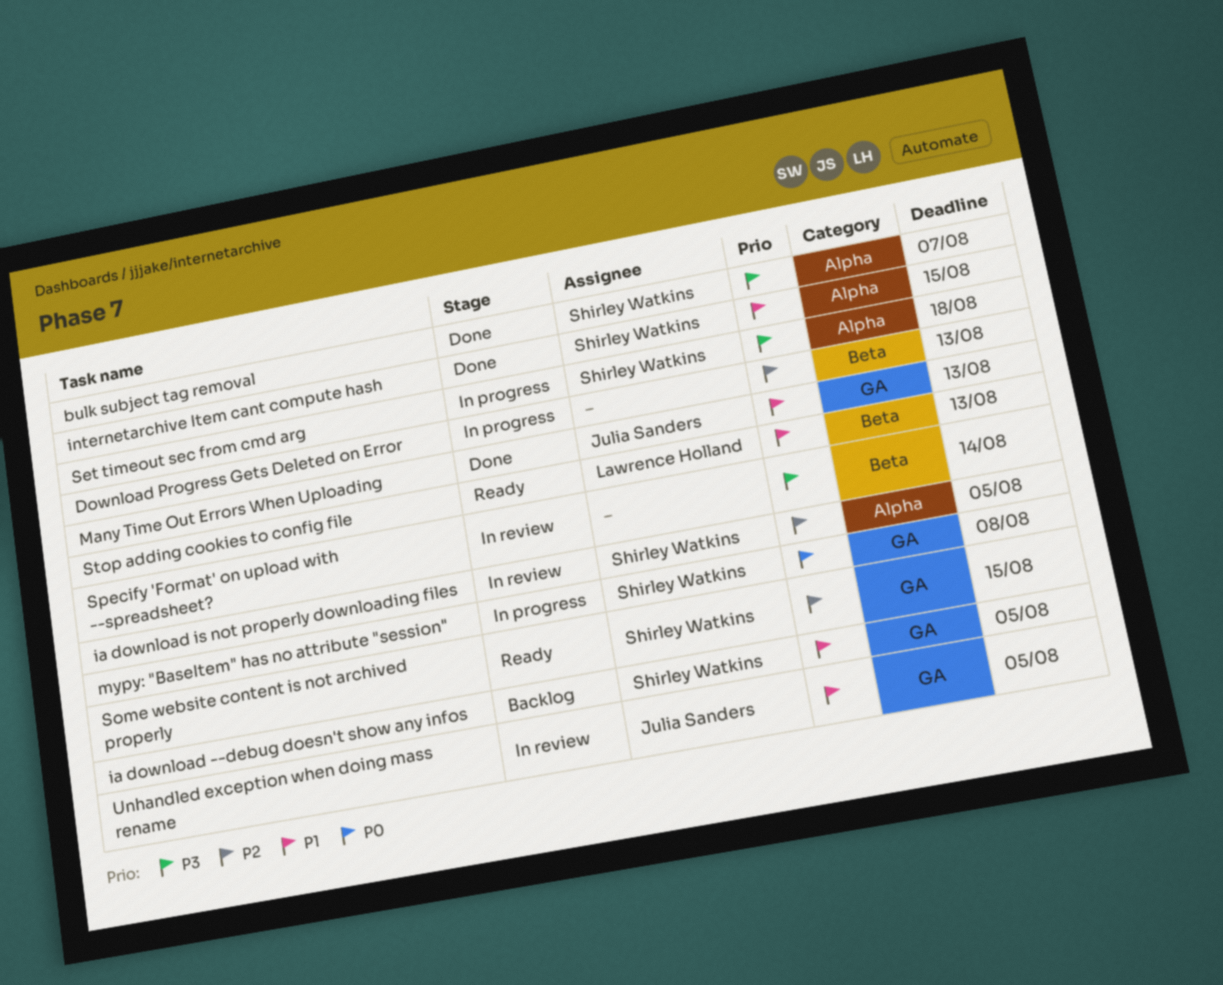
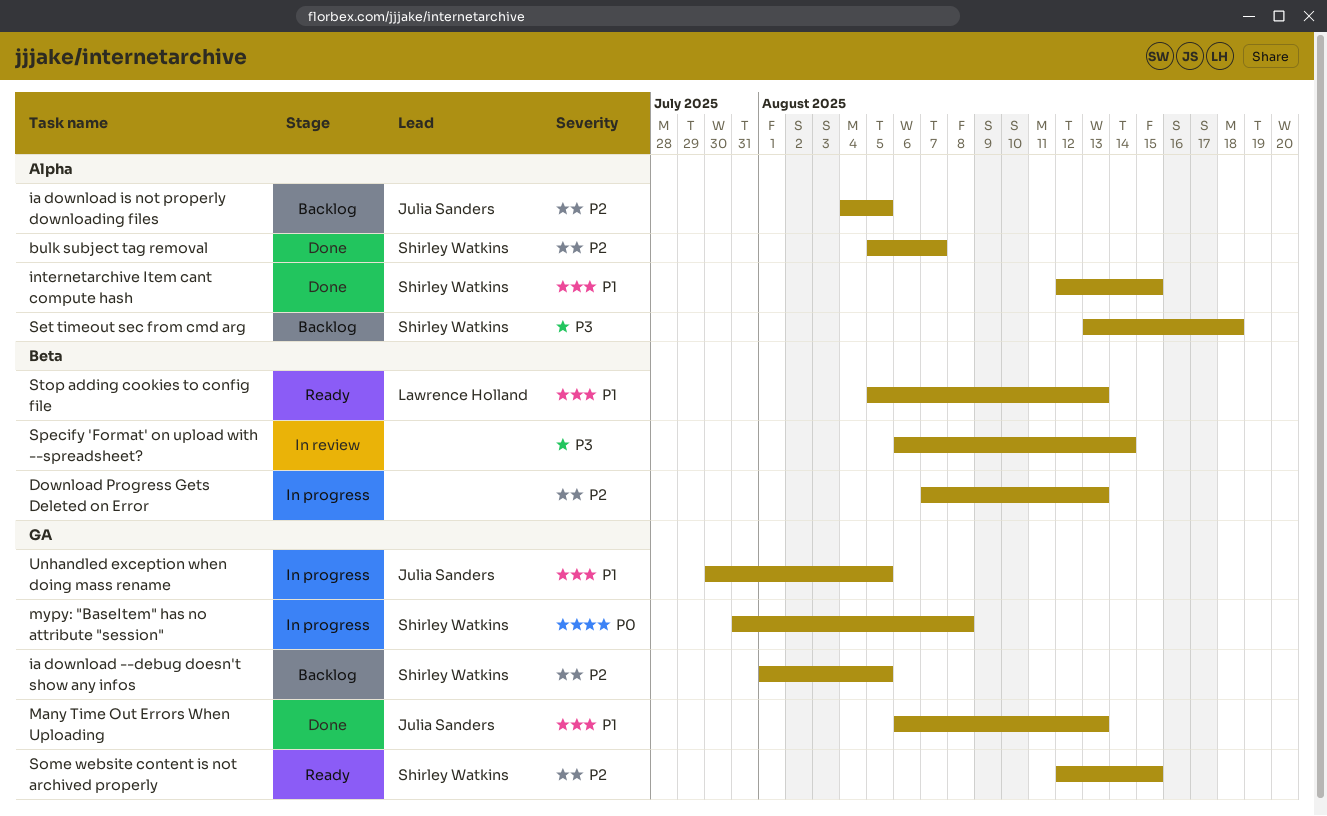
bulk subject tag removal, priority: P3 -> P2
ia download --debug doesn't show any infos, priority: P1 -> P2
ia download is not properly downloading files, status: In review -> Backlog
ia download is not properly downloading files, owner: Shirley Watkins -> Julia Sanders
Set timeout sec from cmd arg, status: In progress -> Backlog
Unhandled exception when doing mass rename, status: In review -> In progress

